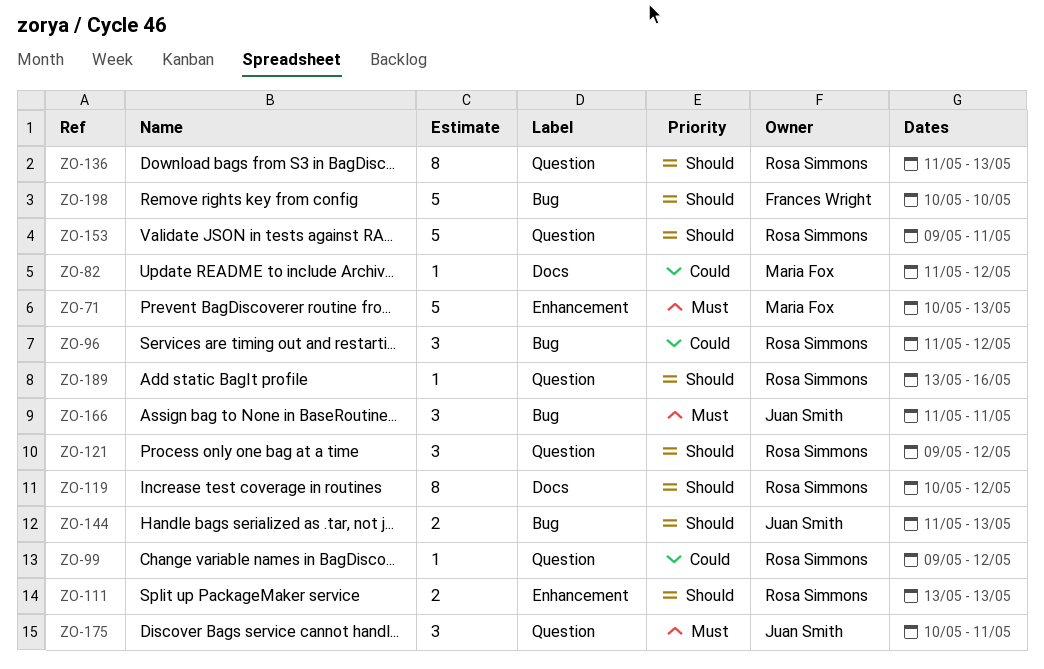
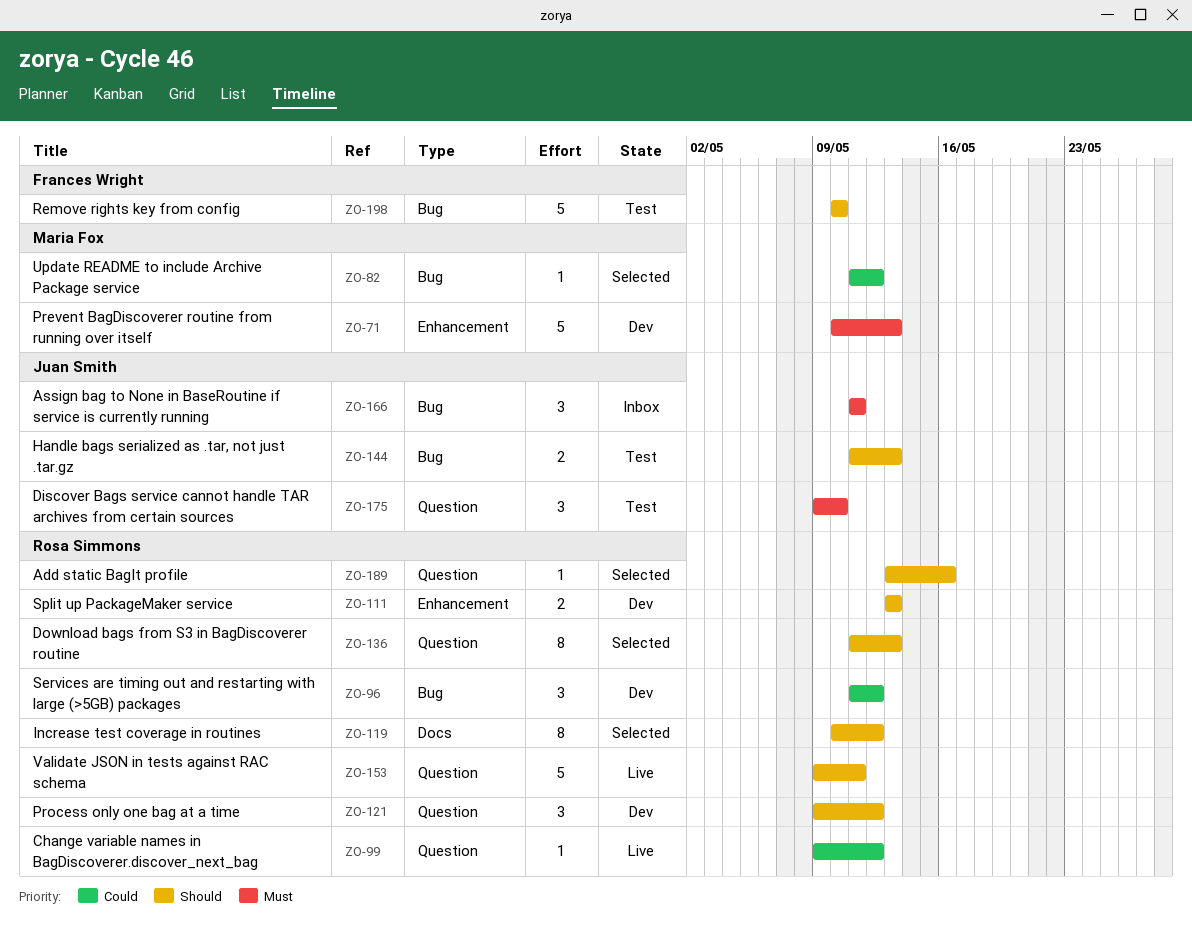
ZO-82, label: Docs -> Bug
ZO-175, start: May 10 -> May 9
ZO-175, due: May 11 -> May 10

